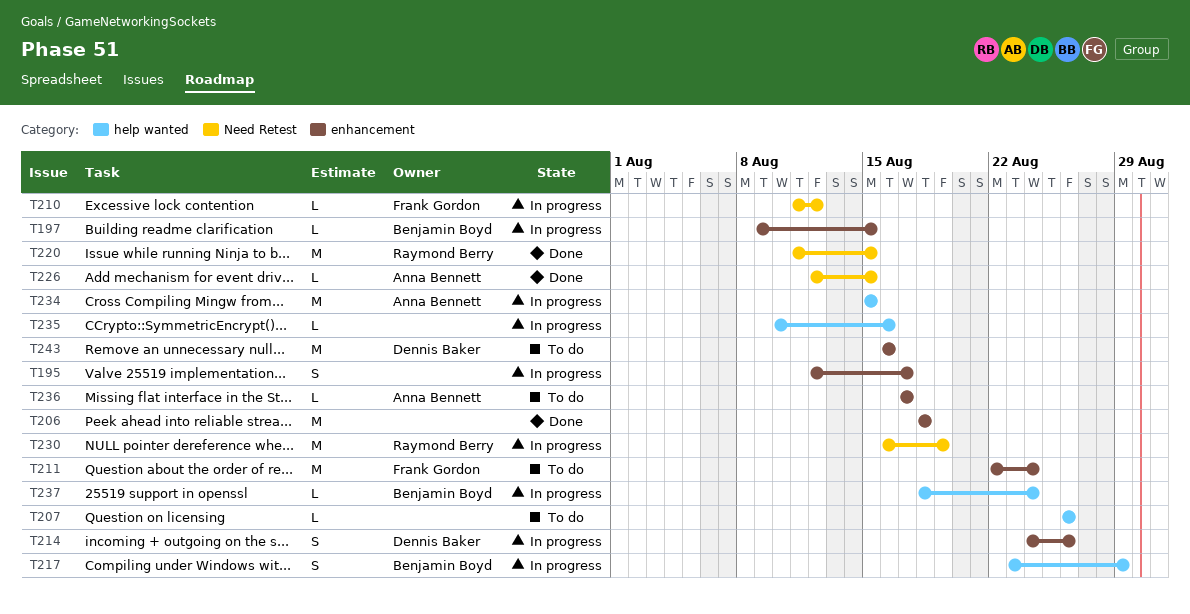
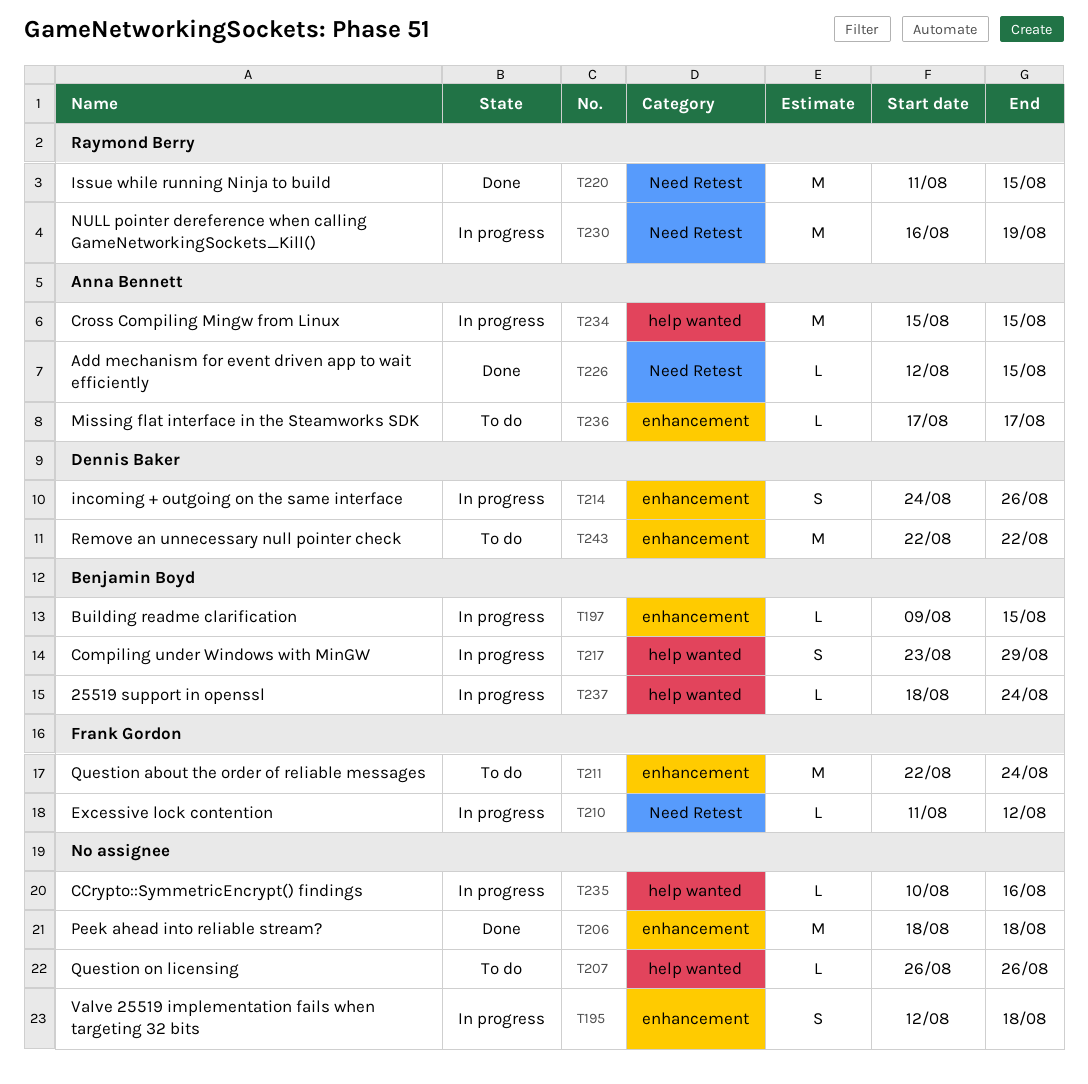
T195, due: Aug 17 -> Aug 18
T243, start: Aug 16 -> Aug 22
T243, due: Aug 16 -> Aug 22

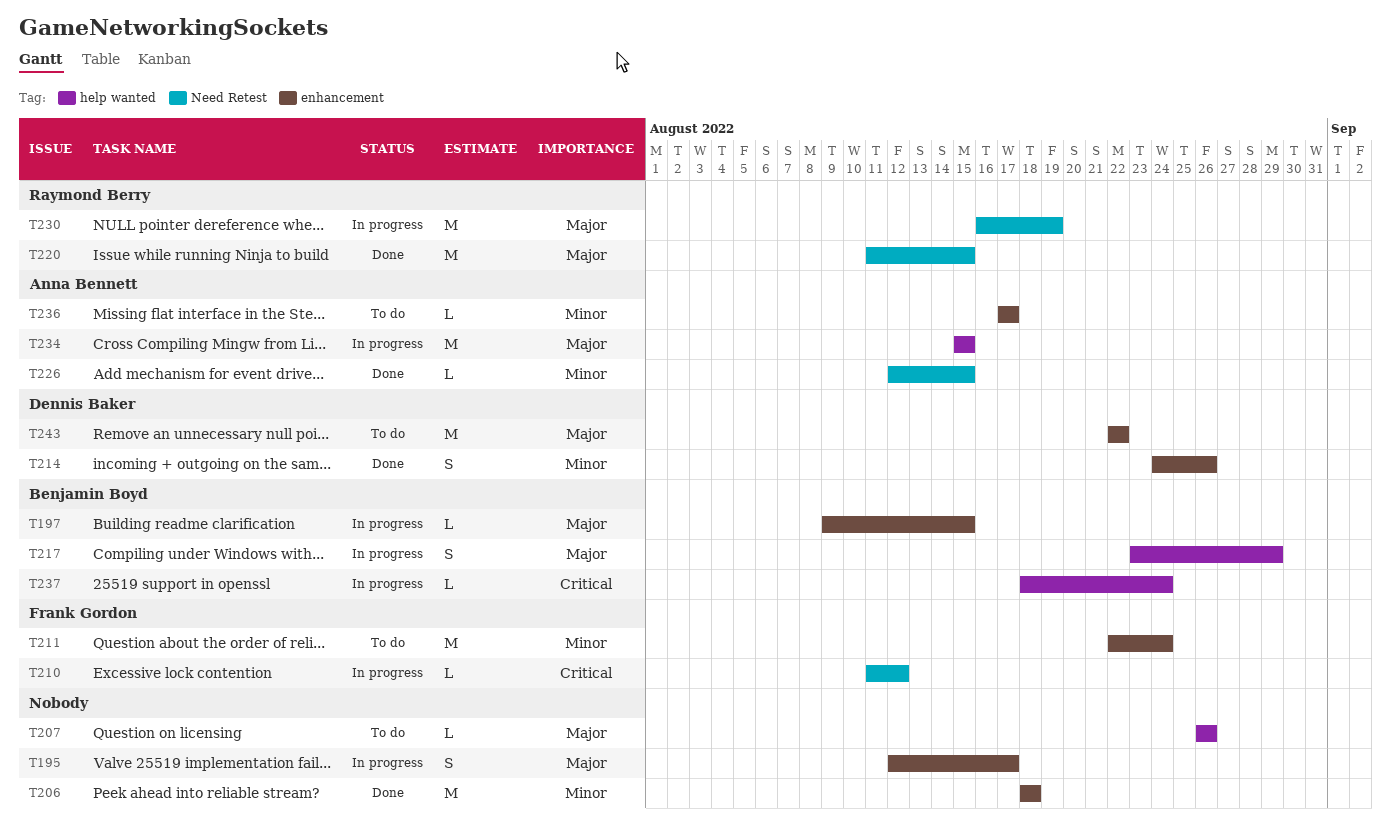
T195, due: Aug 18 -> Aug 17
T214, status: In progress -> Done
T235: present -> none

